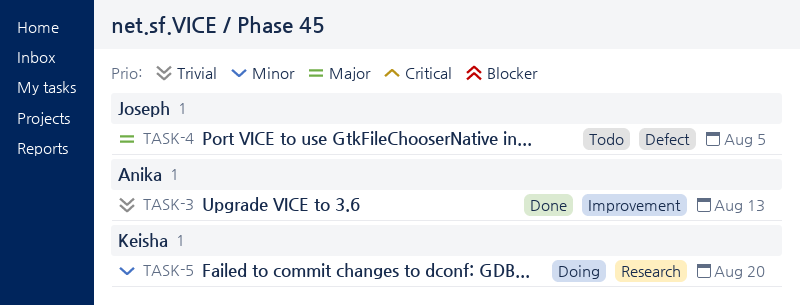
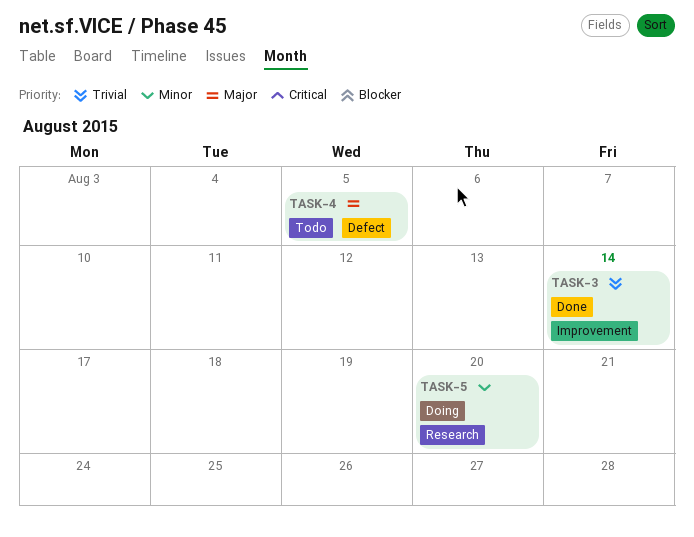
TASK-3, due: Aug 13 -> Aug 14

